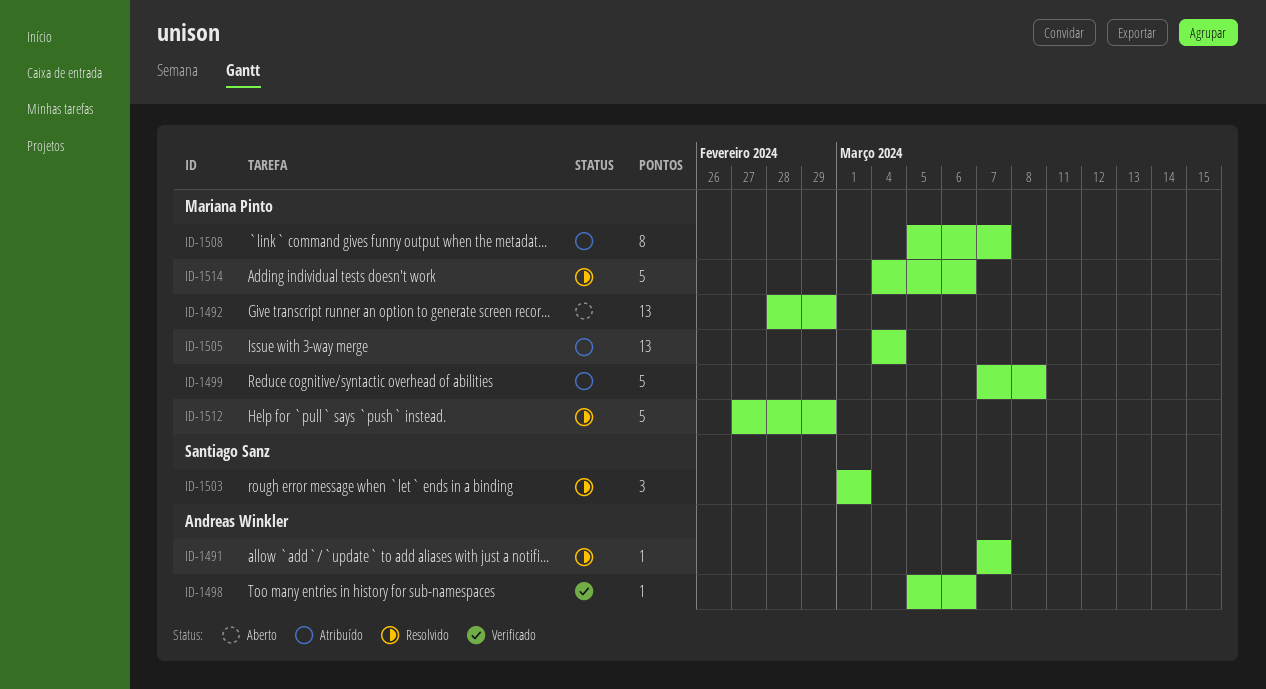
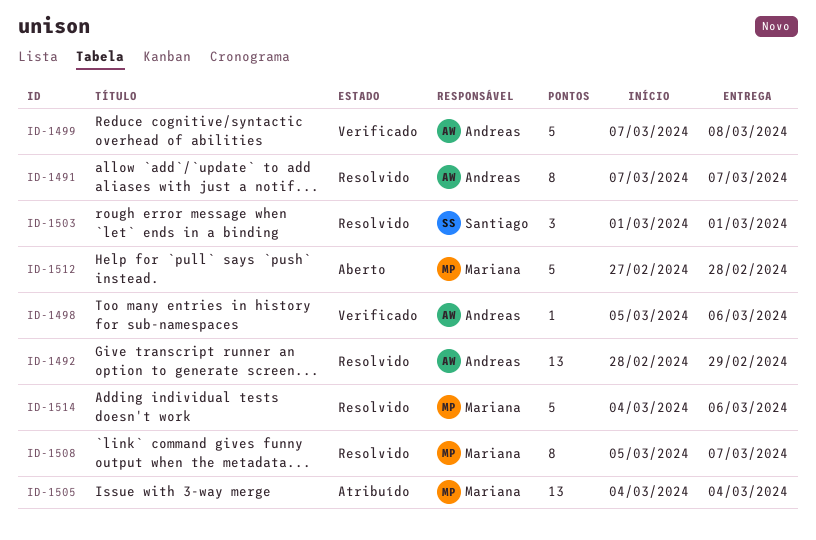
ID-1491, estimate: 1 -> 8
ID-1492, status: Aberto -> Resolvido
ID-1492, owner: Mariana Pinto -> Andreas Winkler
ID-1499, status: Atribuído -> Verificado
ID-1499, owner: Mariana Pinto -> Andreas Winkler
ID-1508, status: Atribuído -> Resolvido
ID-1512, status: Resolvido -> Aberto
ID-1512, due: Feb 29 -> Feb 28

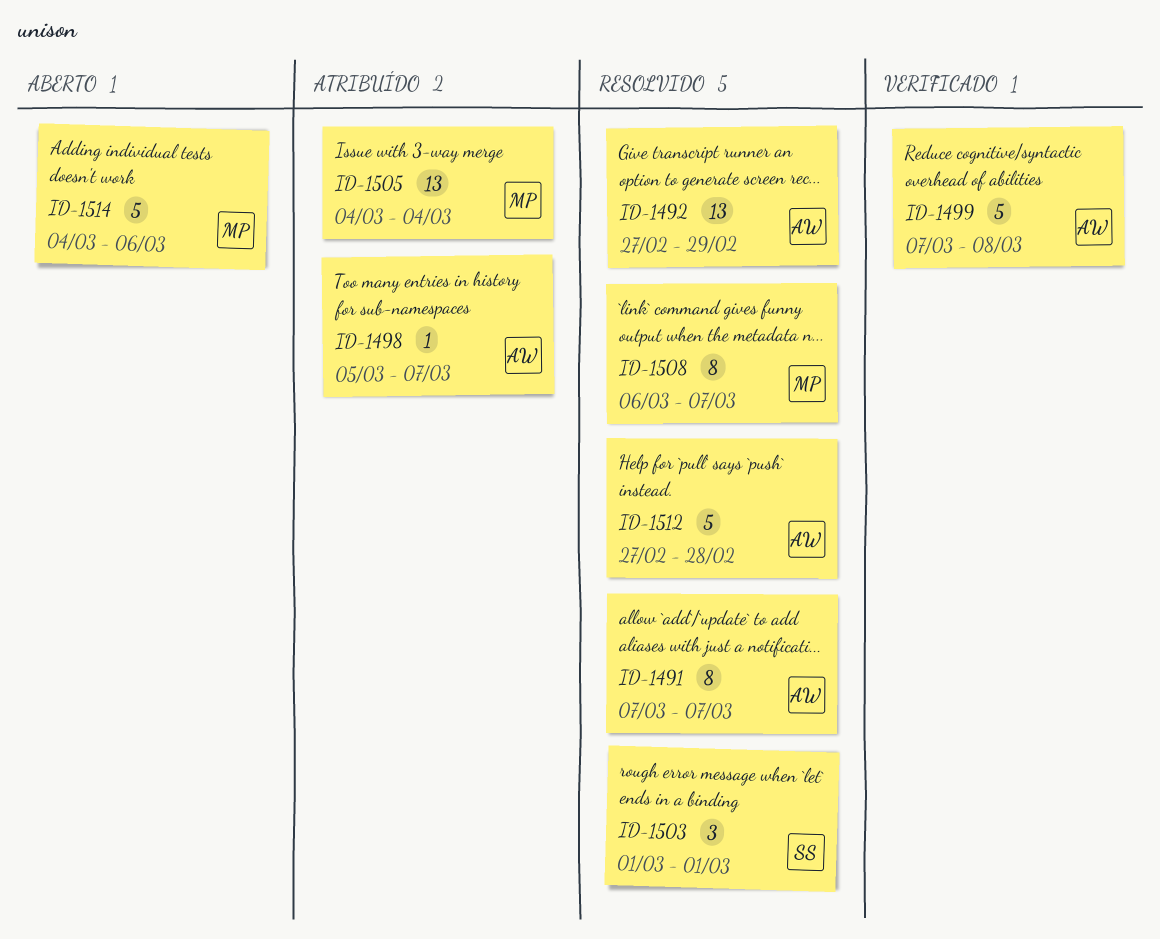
ID-1492, start: Feb 28 -> Feb 27
ID-1498, status: Verificado -> Atribuído
ID-1498, due: Mar 6 -> Mar 7
ID-1508, start: Mar 5 -> Mar 6
ID-1512, status: Aberto -> Resolvido
ID-1512, owner: Mariana -> Andreas
ID-1514, status: Resolvido -> Aberto

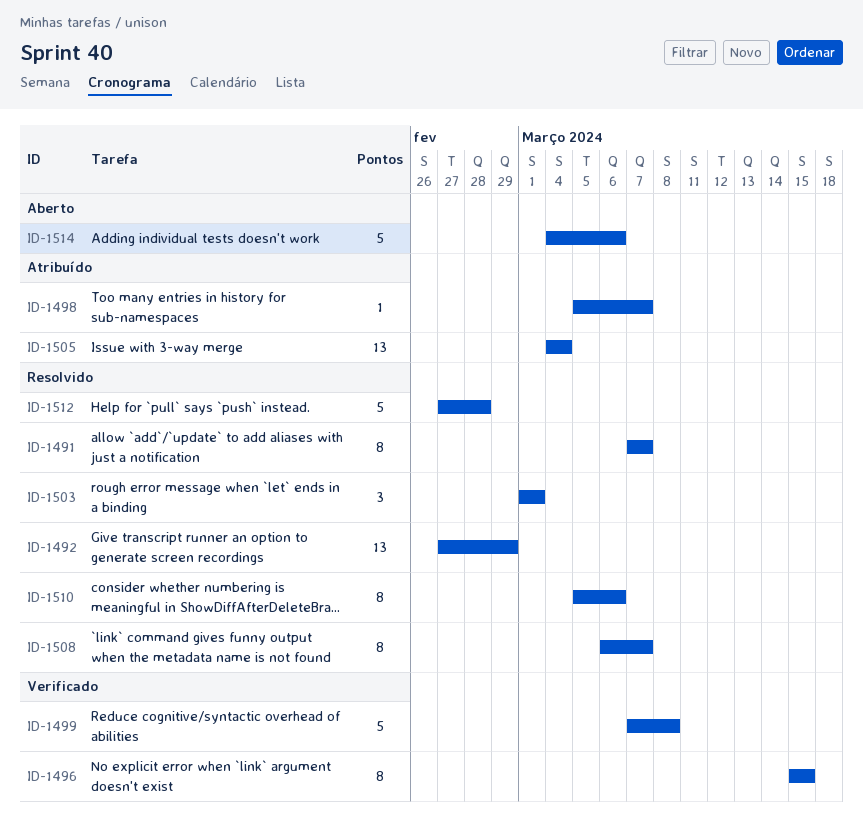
ID-1496: none -> present
ID-1510: none -> present

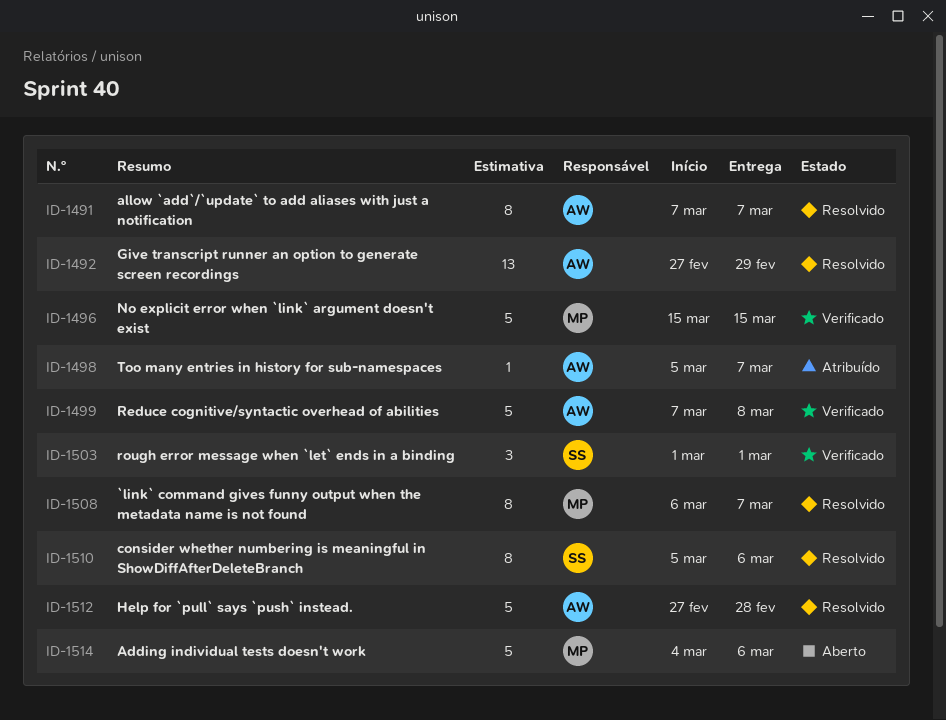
ID-1496, estimate: 8 -> 5
ID-1503, status: Resolvido -> Verificado
ID-1505: present -> none

